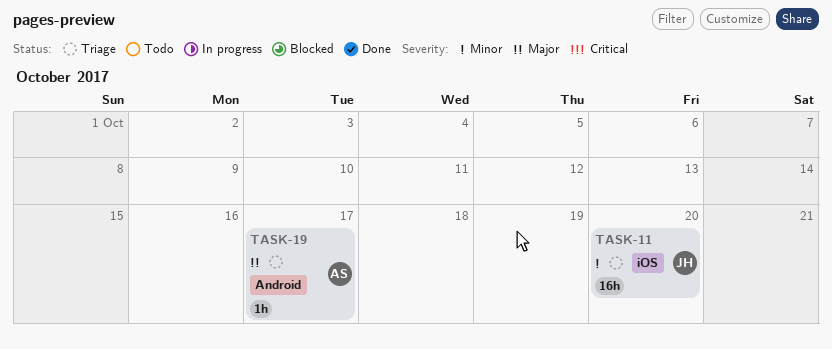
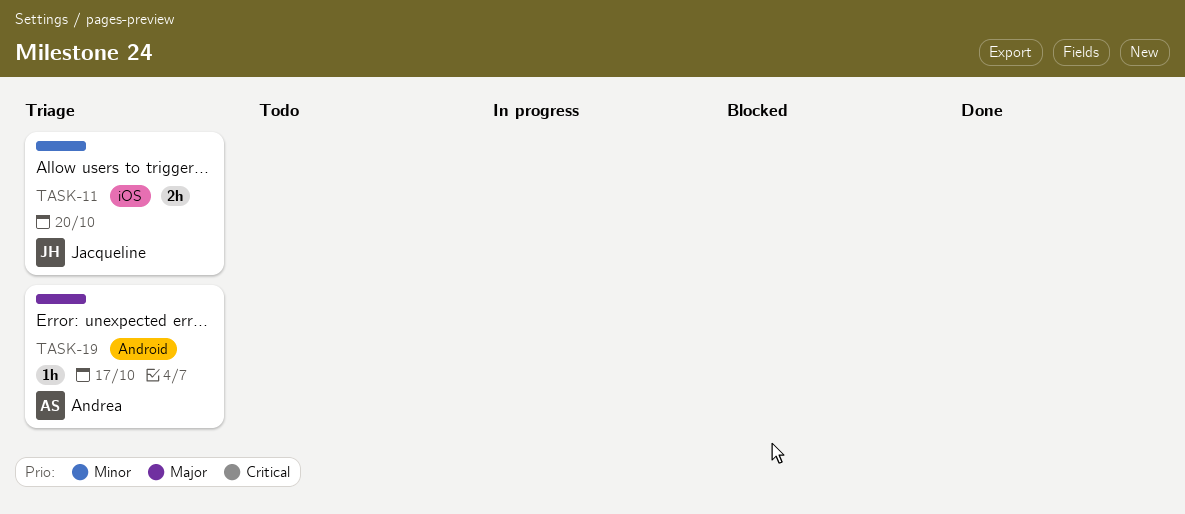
TASK-11, estimate: 16h -> 2h

